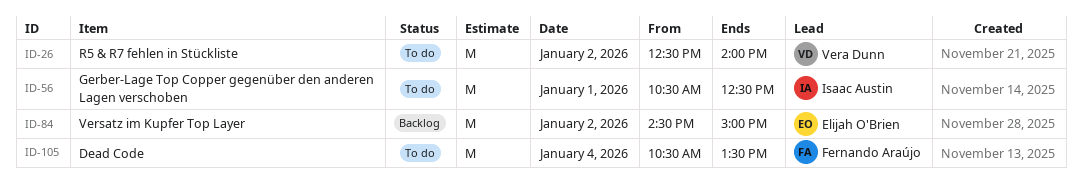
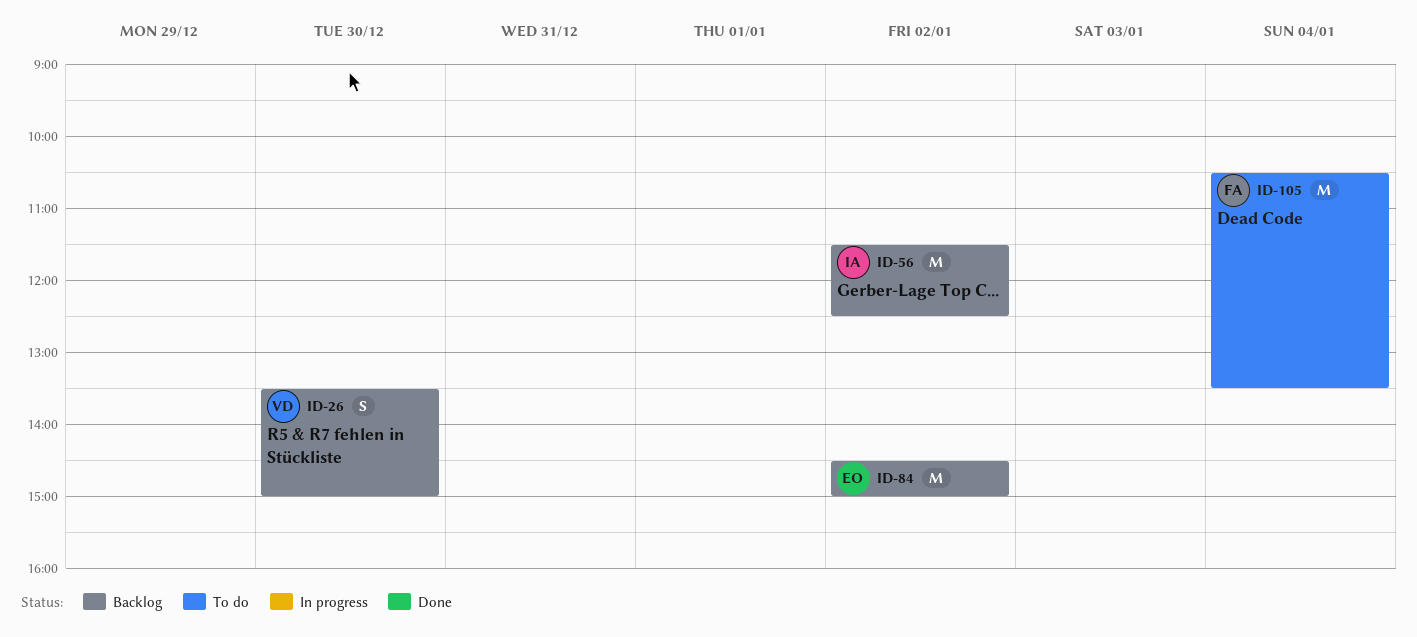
ID-26, status: To do -> Backlog
ID-26, estimate: M -> S
ID-26, day: Jan 2 -> Dec 30
ID-26, begins: 12:30 -> 13:30
ID-26, ends: 14:00 -> 15:00
ID-56, status: To do -> Backlog
ID-56, day: Jan 1 -> Jan 2
ID-56, begins: 10:30 -> 11:30

